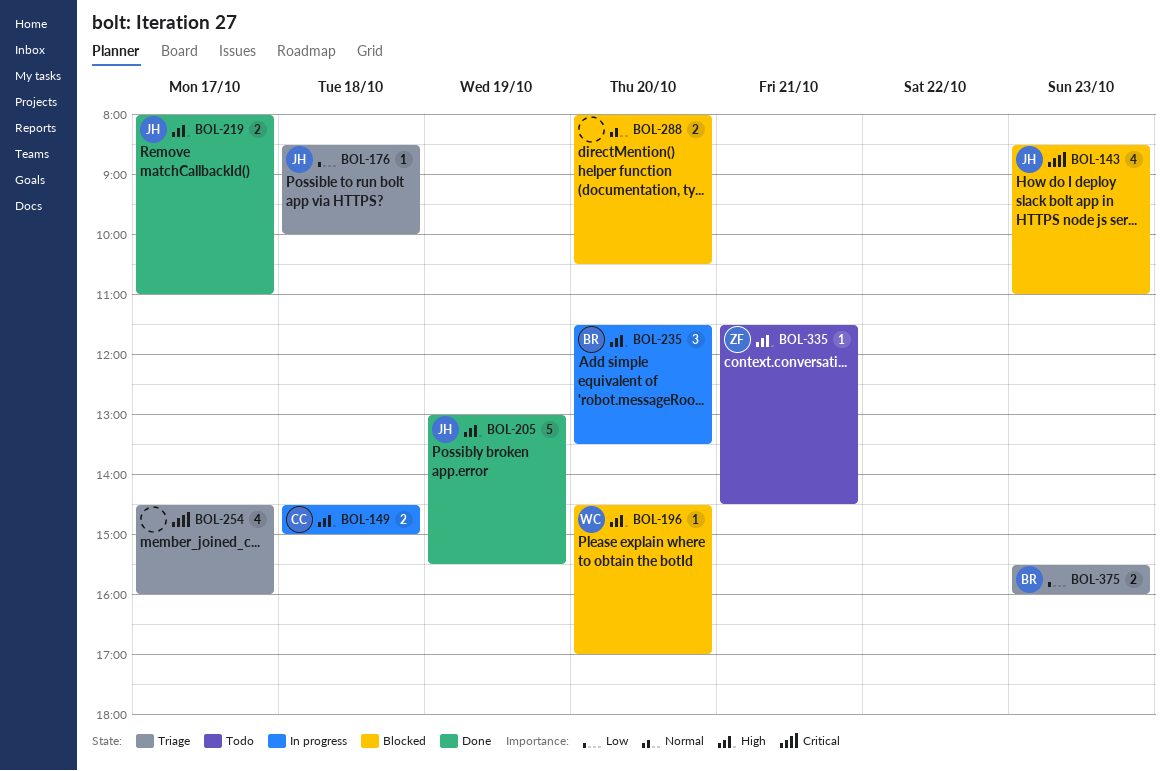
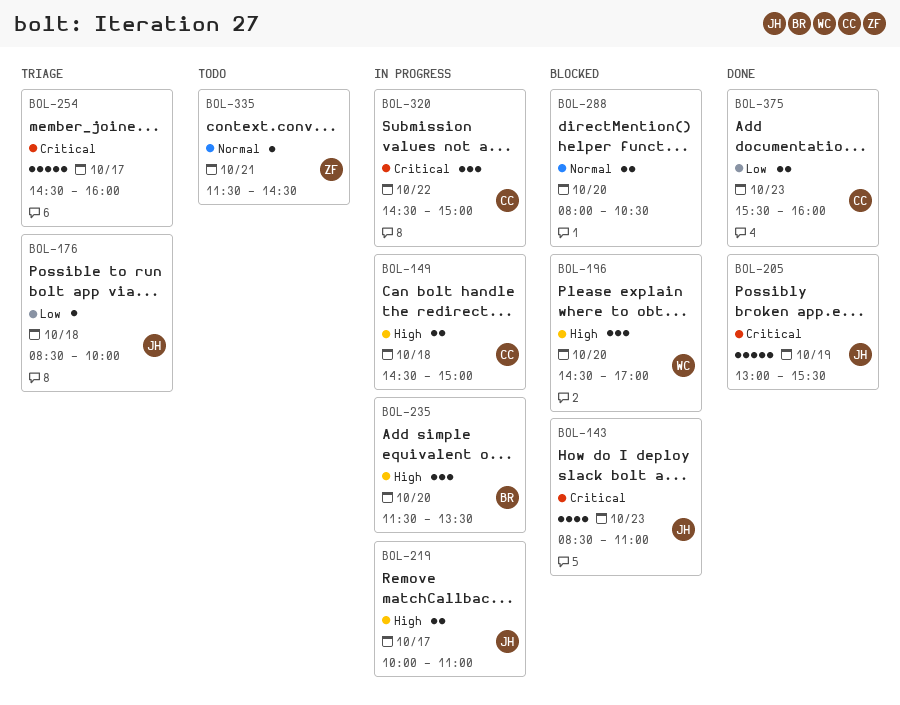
BOL-196, estimate: 1 -> 3
BOL-205, priority: High -> Critical
BOL-219, status: Done -> In progress
BOL-219, begins: 08:00 -> 10:00
BOL-254, estimate: 4 -> 5
BOL-320: none -> present
BOL-335, priority: High -> Normal
BOL-375, status: Triage -> Done
BOL-375, owner: BR -> CC

